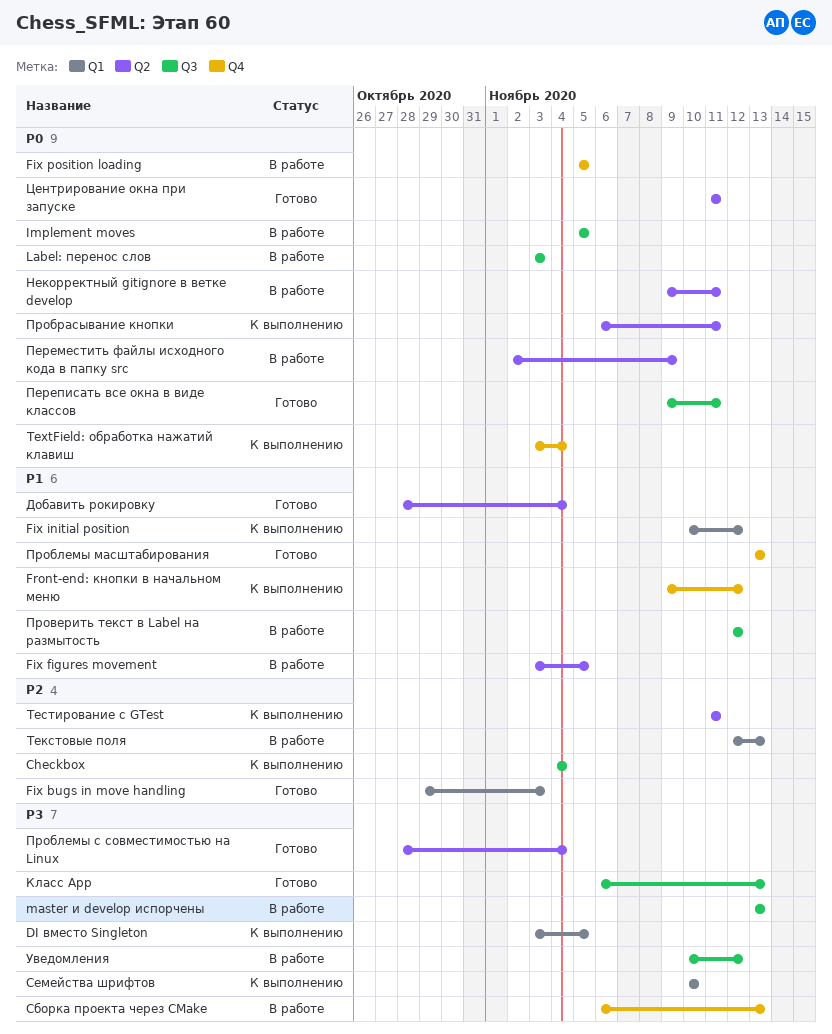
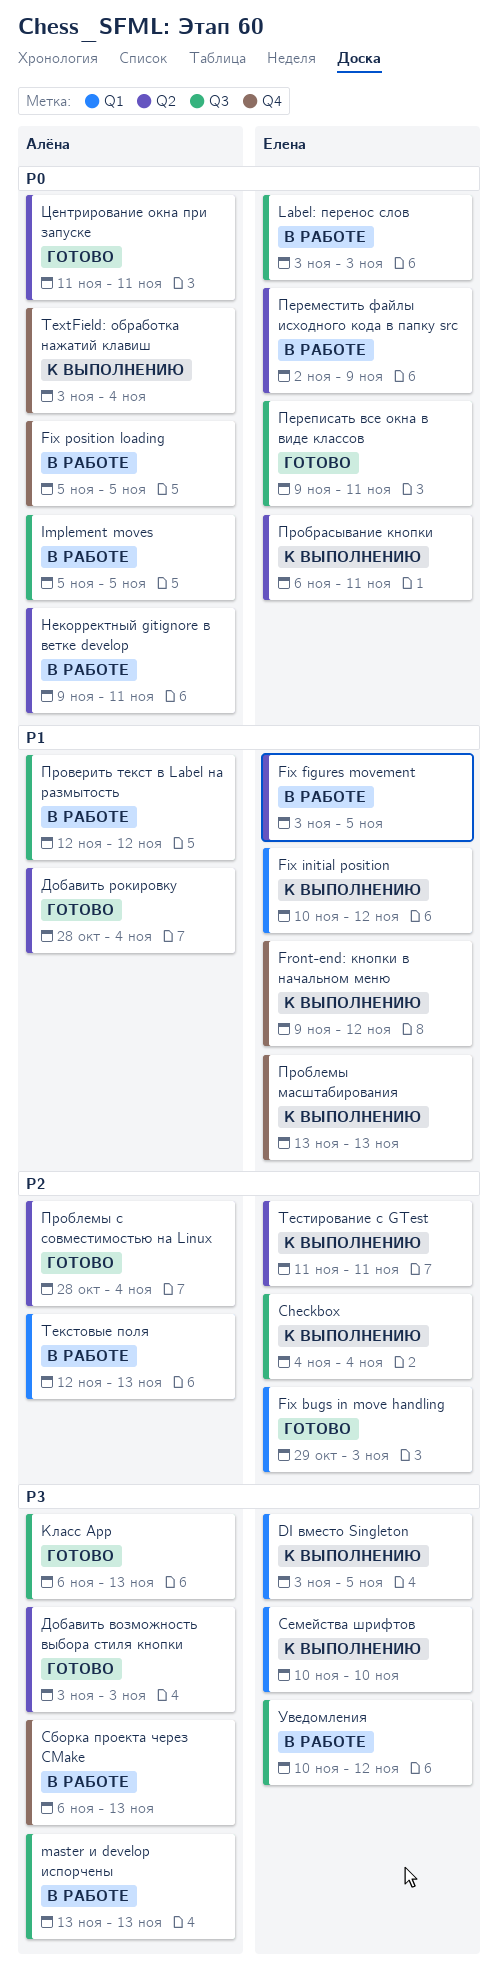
Добавить возможность выбора стиля кнопки: none -> present
Проблемы масштабирования, status: Готово -> К выполнению
Проблемы с совместимостью на Linux, priority: P3 -> P2

